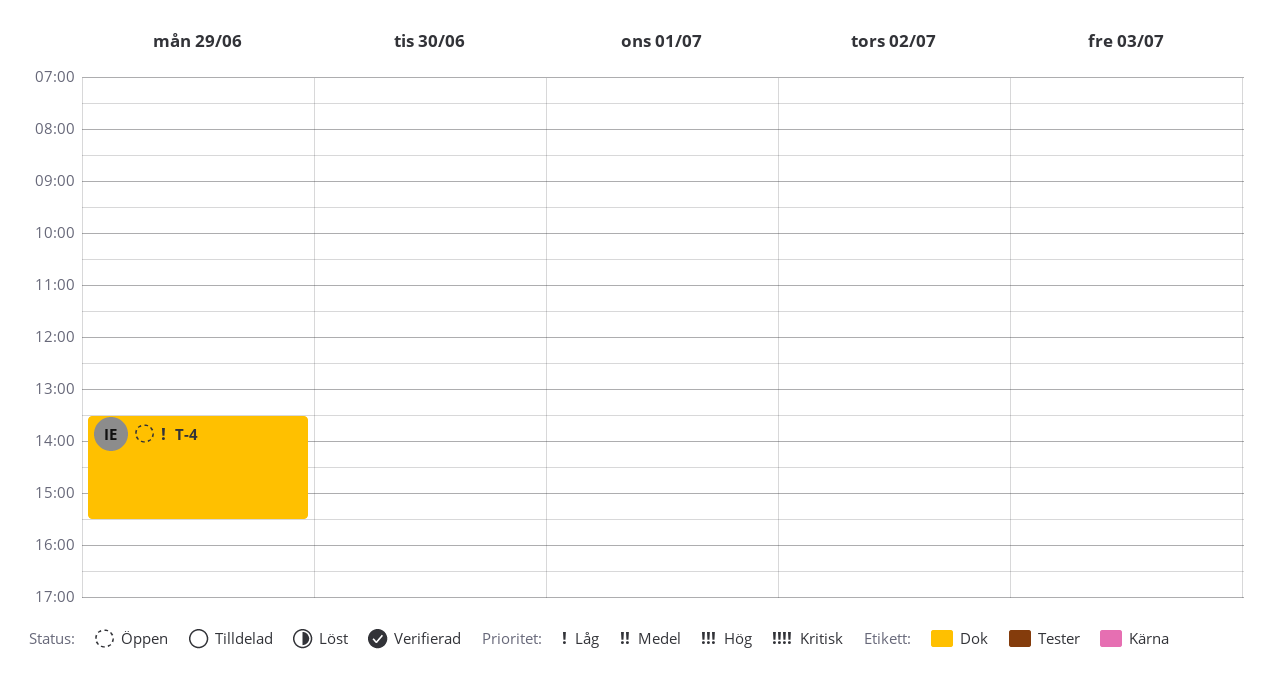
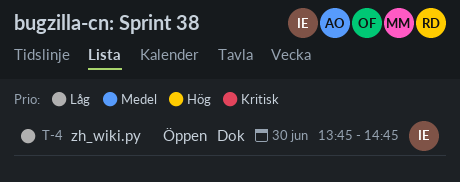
T-4, day: Jun 29 -> Jun 30
T-4, begins: 13:30 -> 13:45
T-4, ends: 15:30 -> 14:45

